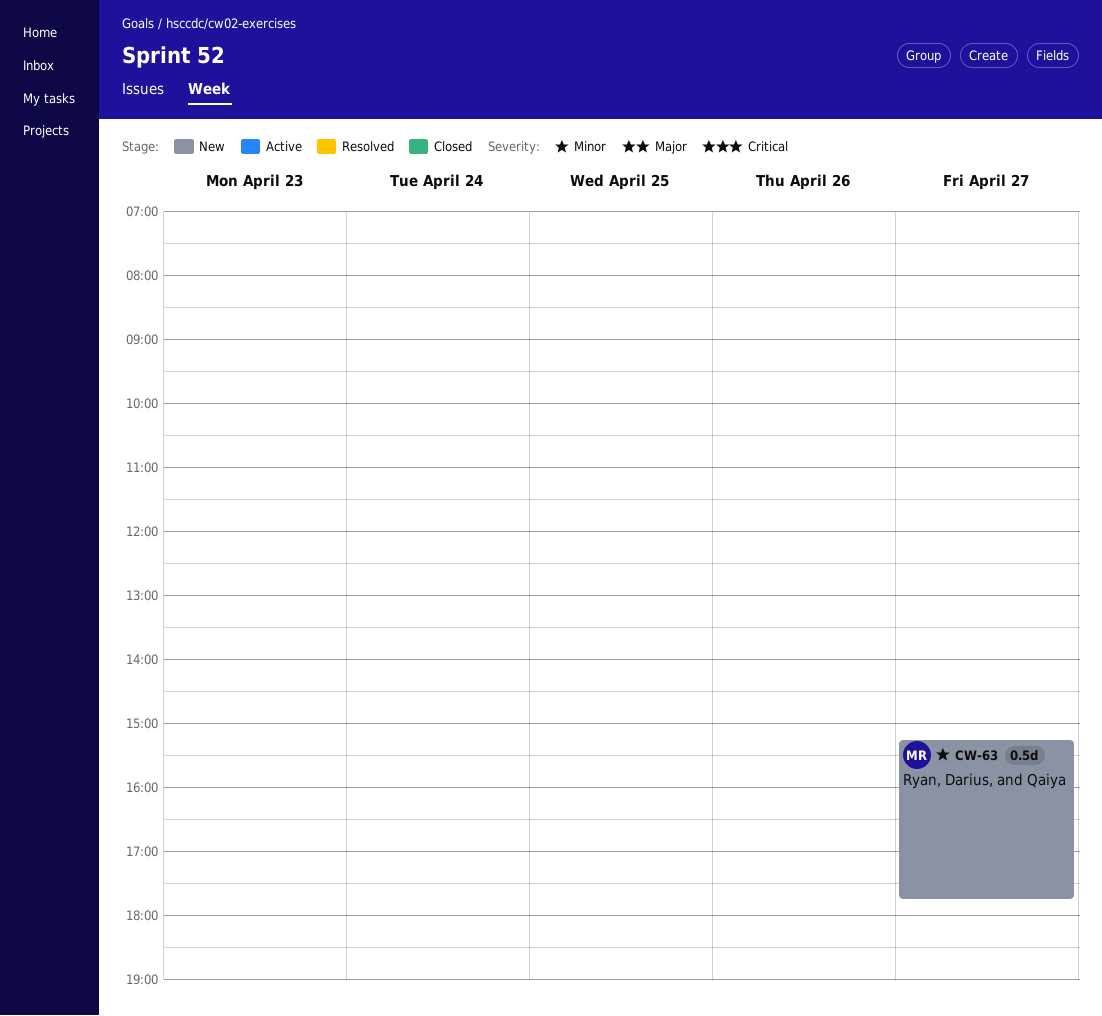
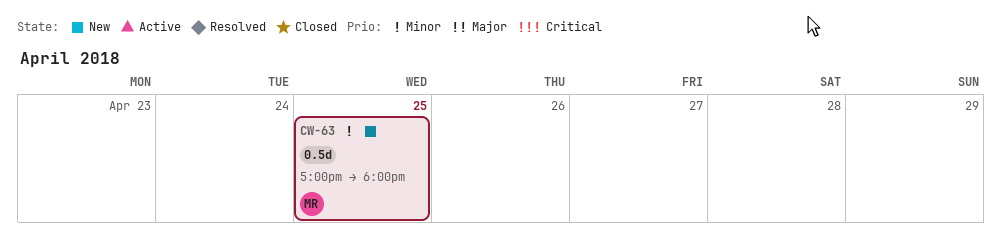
CW-63, day: Apr 27 -> Apr 25
CW-63, begins: 15:15 -> 17:00
CW-63, ends: 17:45 -> 18:00

